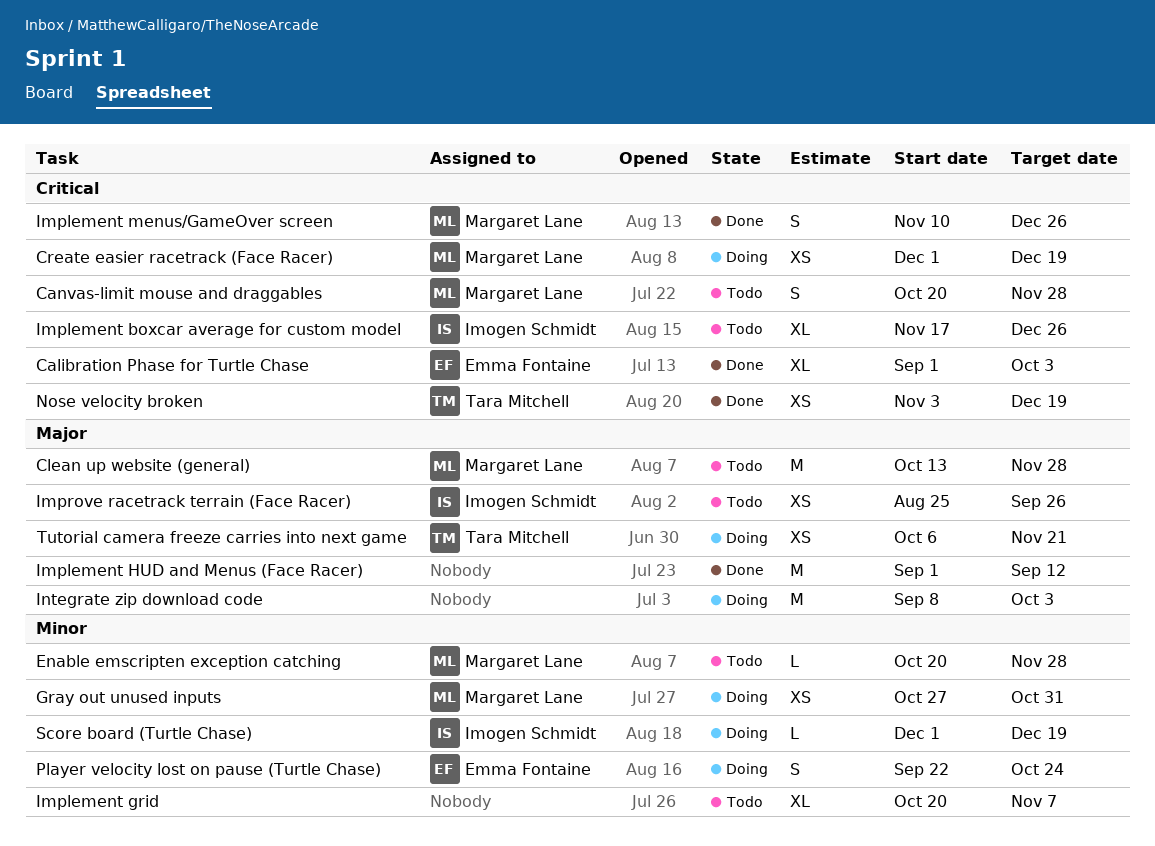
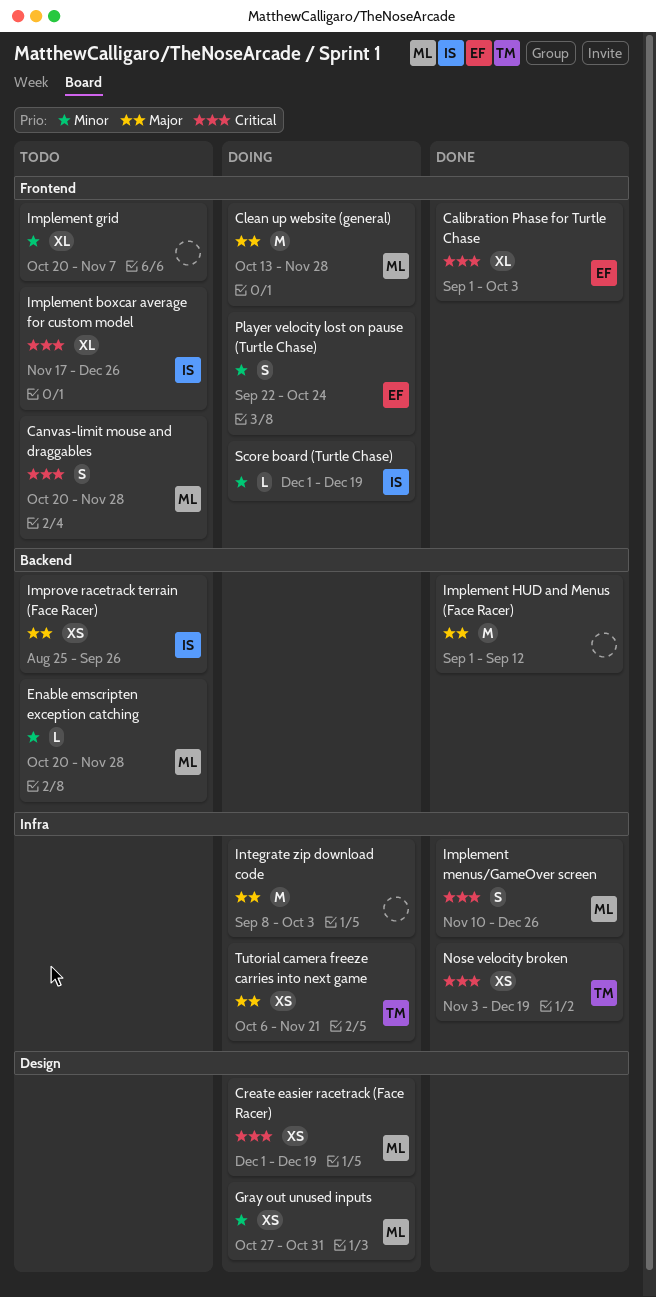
Clean up website (general), status: Todo -> Doing

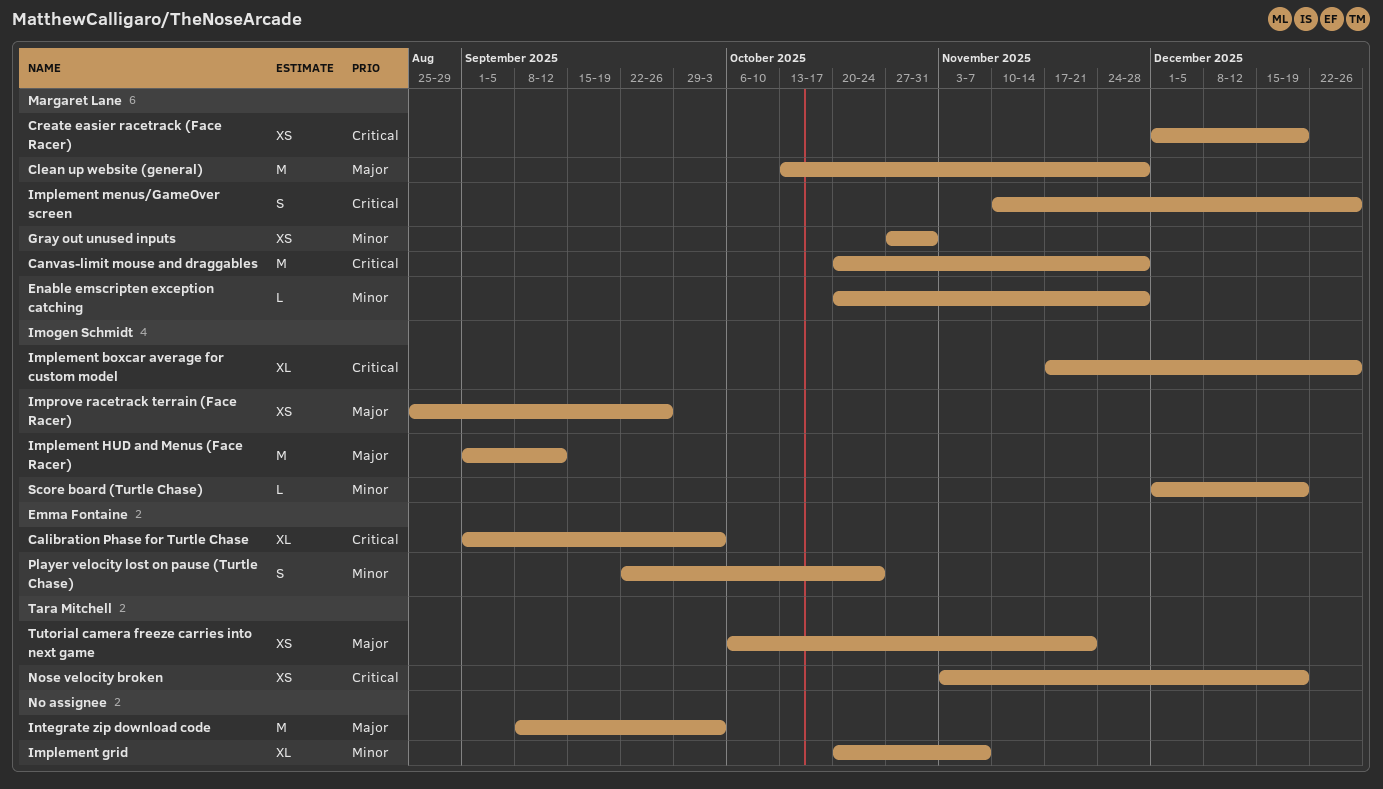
Canvas-limit mouse and draggables, estimate: S -> M
Implement HUD and Menus (Face Racer), owner: none -> Imogen Schmidt

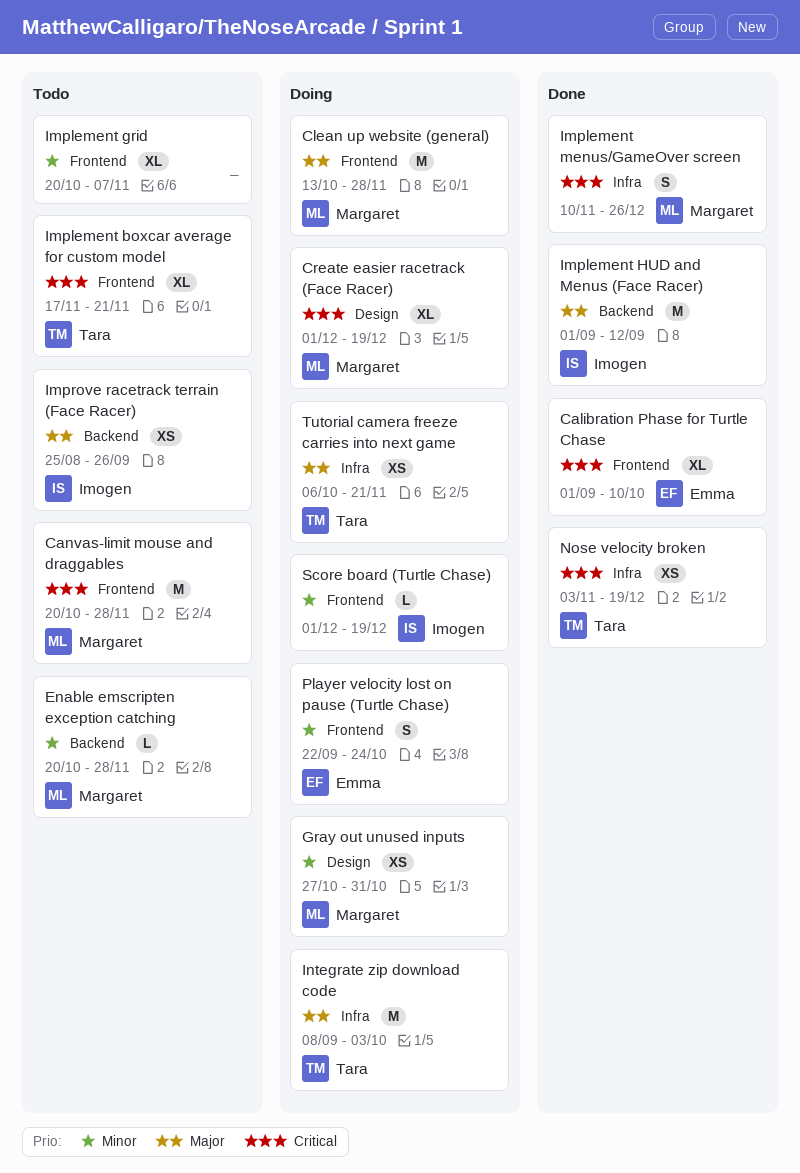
Calibration Phase for Turtle Chase, due: Oct 3 -> Oct 10
Create easier racetrack (Face Racer), estimate: XS -> XL
Implement boxcar average for custom model, owner: Imogen Schmidt -> Tara Mitchell
Implement boxcar average for custom model, due: Dec 26 -> Nov 21
Integrate zip download code, owner: none -> Tara Mitchell

